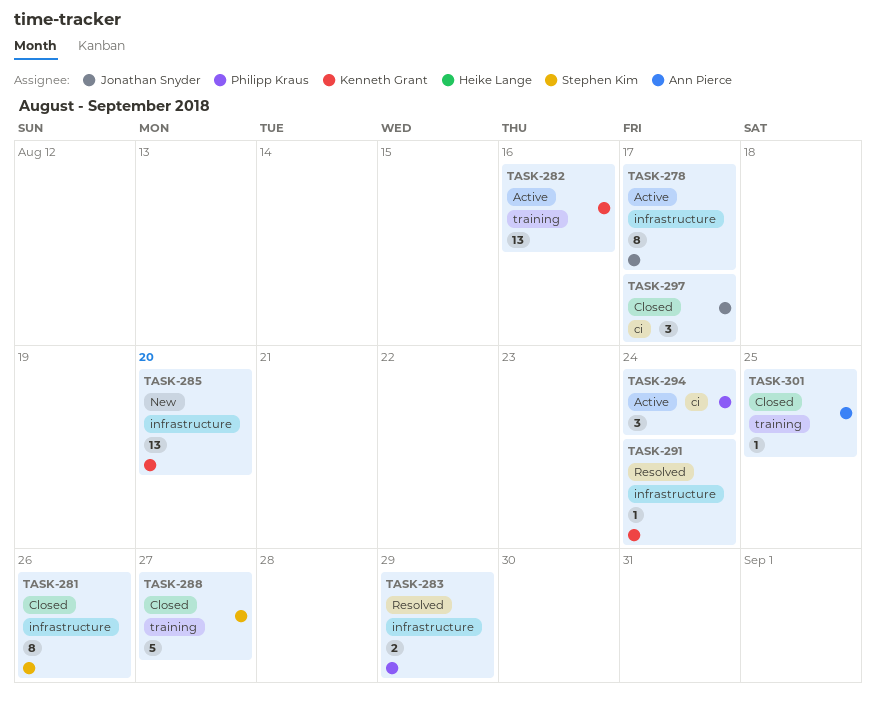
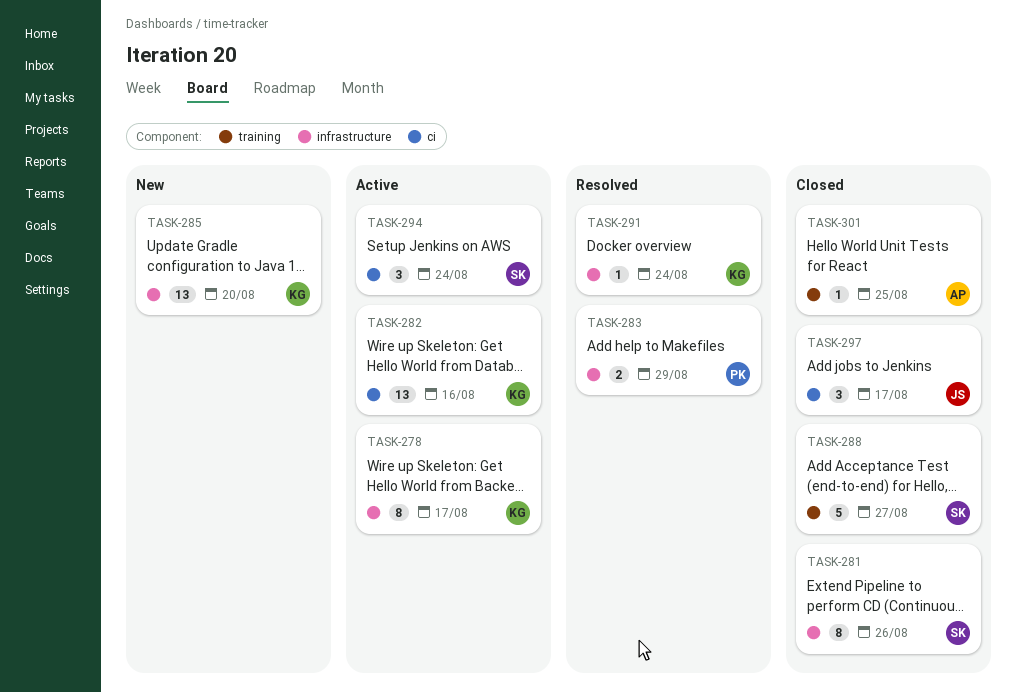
TASK-278, owner: Jonathan Snyder -> Kenneth Grant
TASK-282, label: training -> ci
TASK-294, owner: Philipp Kraus -> Stephen Kim

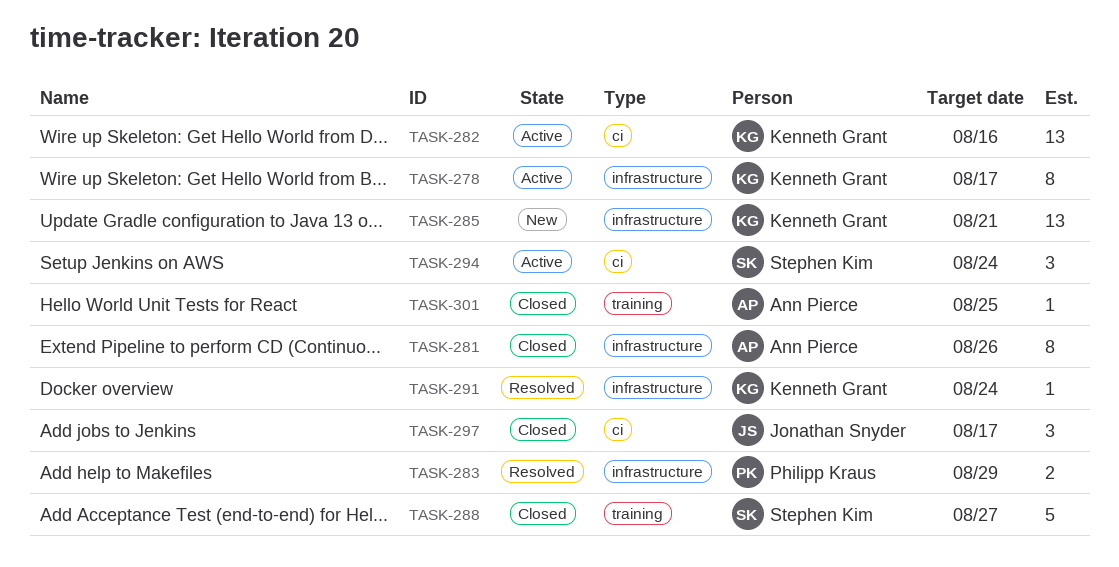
TASK-281, owner: Stephen Kim -> Ann Pierce
TASK-285, due: Aug 20 -> Aug 21

